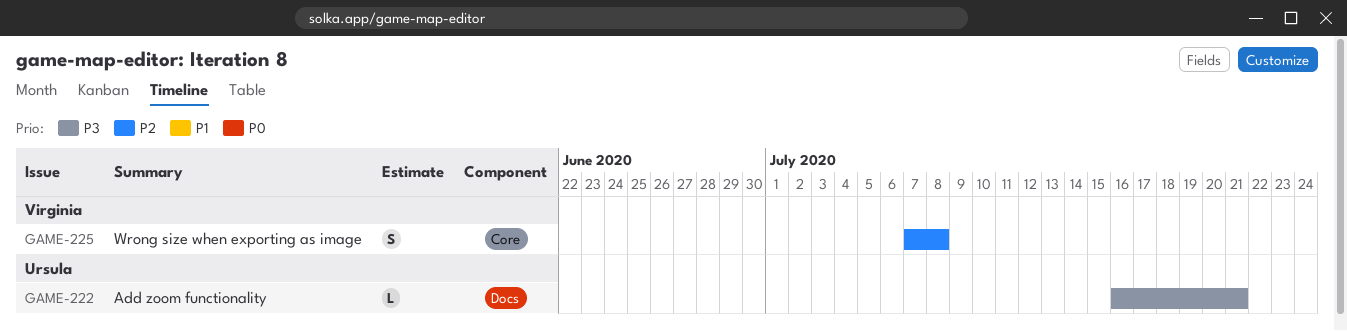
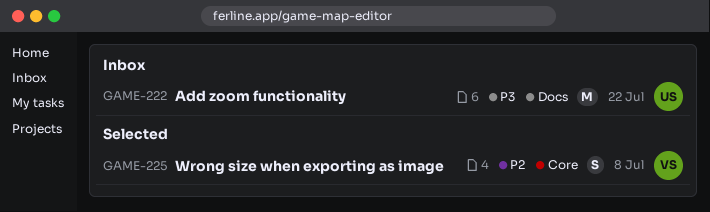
GAME-222, estimate: L -> M
GAME-222, due: Jul 21 -> Jul 22

